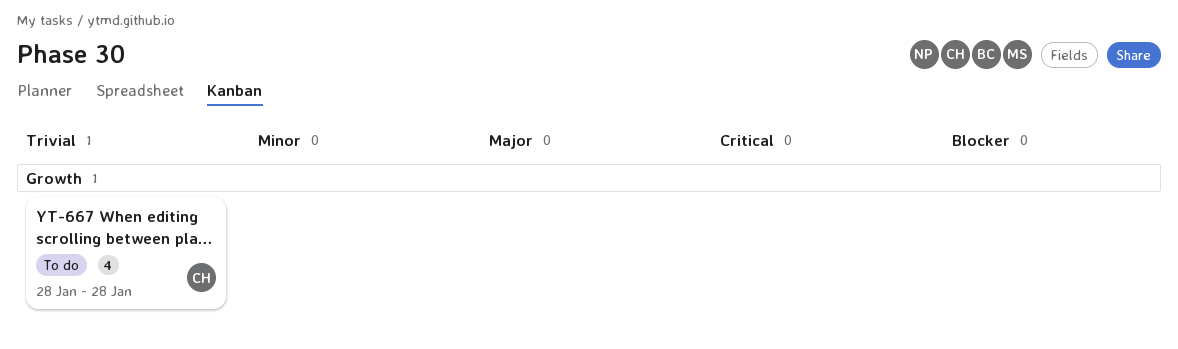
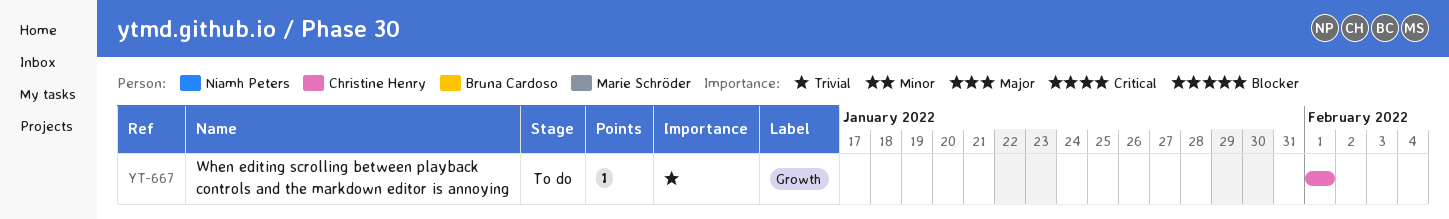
YT-667, estimate: 4 -> 1
YT-667, start: Jan 28 -> Feb 1
YT-667, due: Jan 28 -> Feb 1

